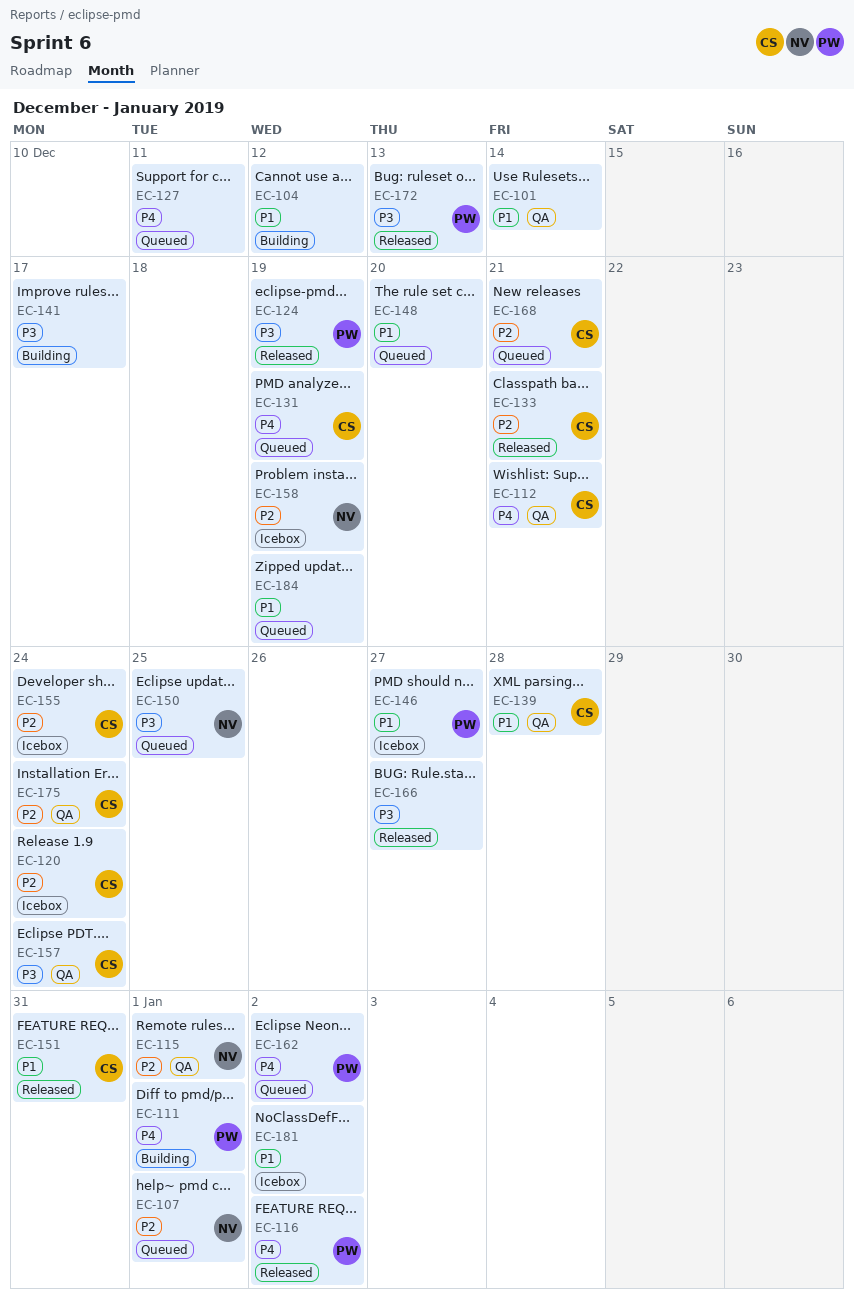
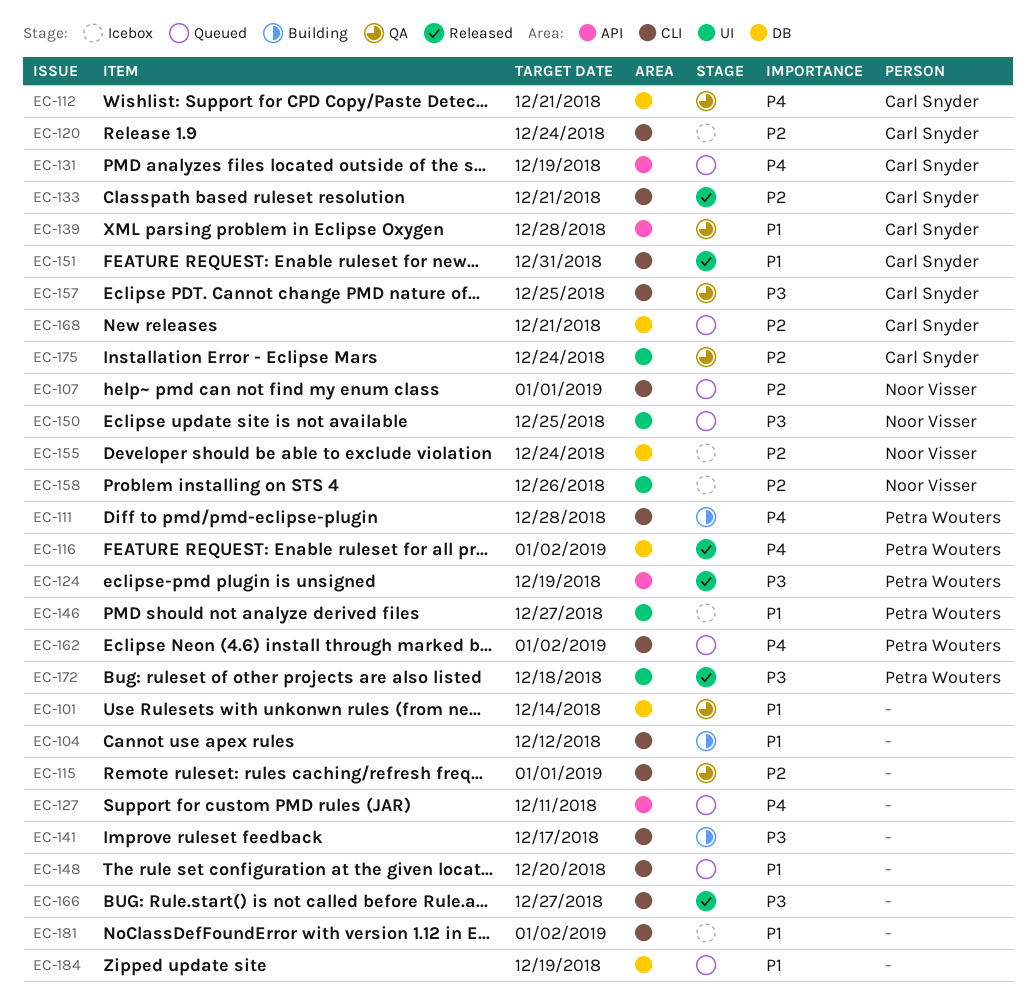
EC-111, due: Jan 1 -> Dec 28
EC-115, owner: Noor Visser -> none
EC-155, owner: Carl Snyder -> Noor Visser
EC-157, due: Dec 24 -> Dec 25
EC-158, due: Dec 19 -> Dec 26
EC-172, due: Dec 13 -> Dec 18

